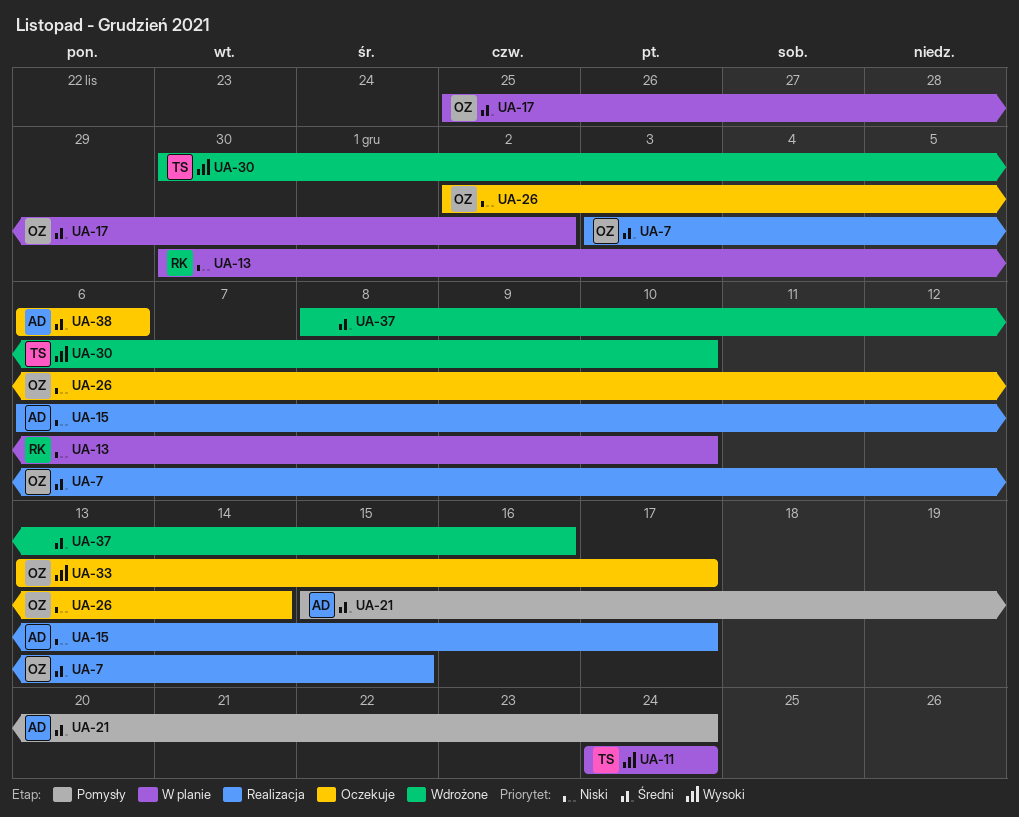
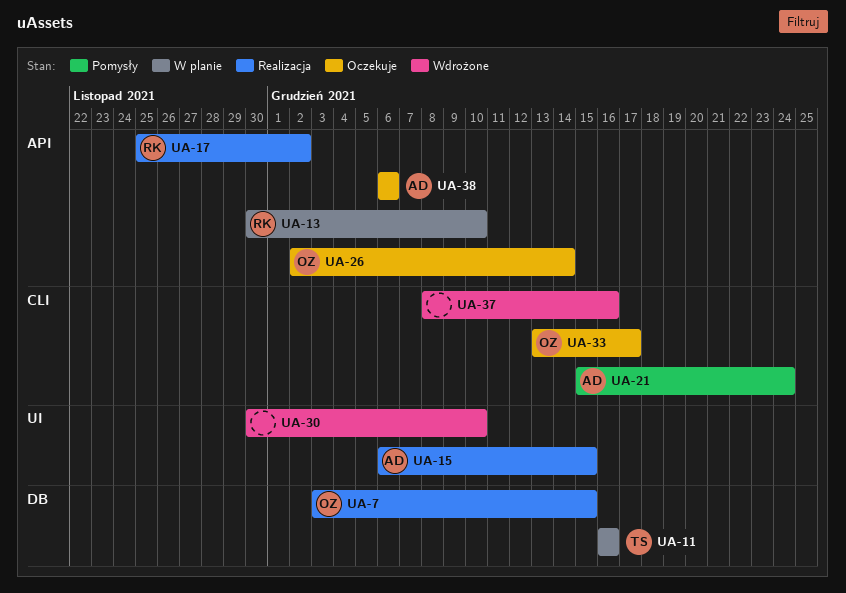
UA-11, start: Dec 24 -> Dec 16
UA-11, due: Dec 24 -> Dec 16
UA-15, due: Dec 17 -> Dec 15
UA-17, status: W planie -> Realizacja
UA-17, owner: OZ -> RK
UA-30, owner: TS -> none

